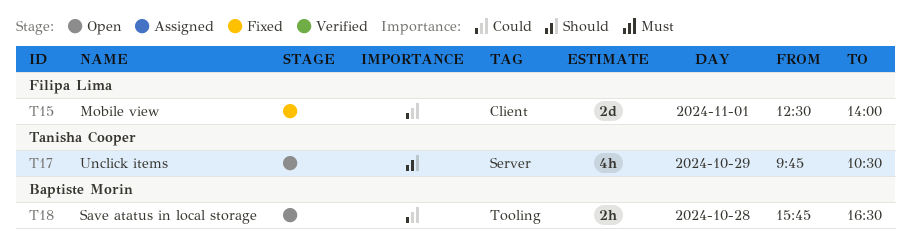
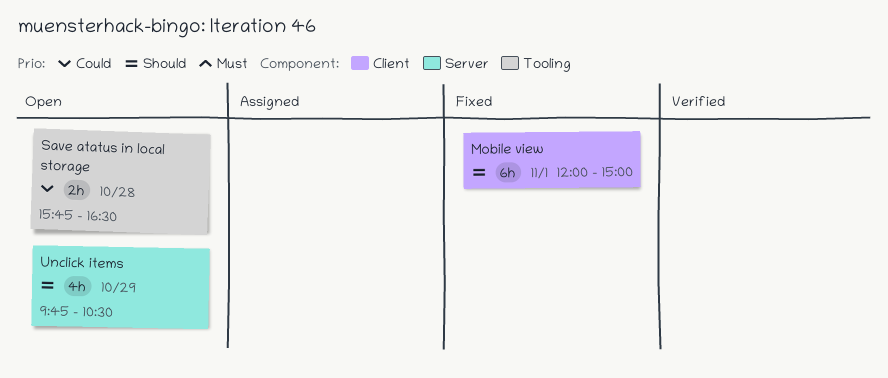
Mobile view, priority: Could -> Should
Mobile view, estimate: 2d -> 6h
Mobile view, begins: 12:30 -> 12:00
Mobile view, ends: 14:00 -> 15:00

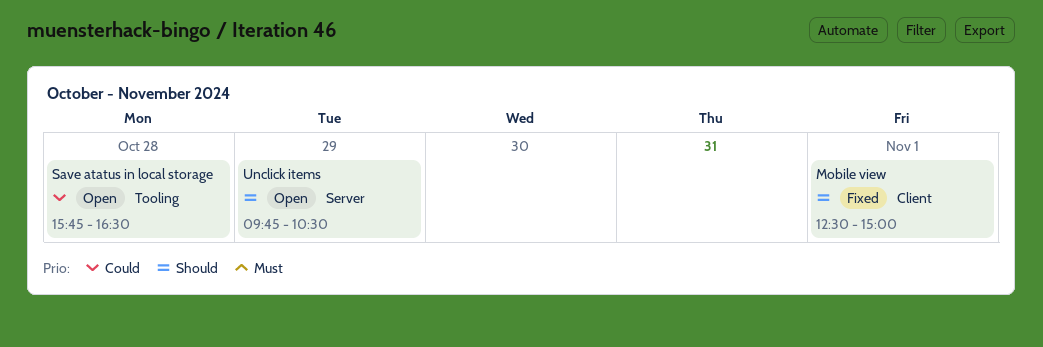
Mobile view, begins: 12:00 -> 12:30

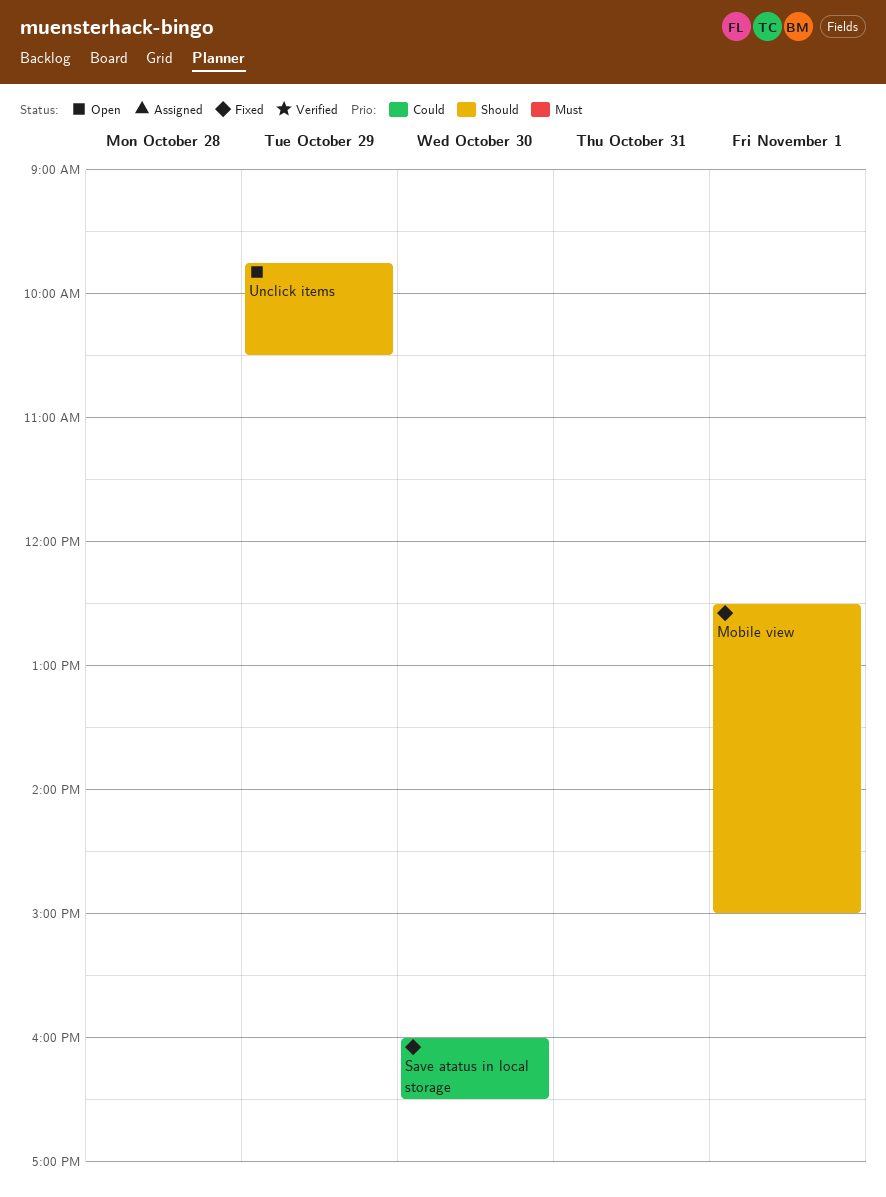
Save atatus in local storage, status: Open -> Fixed
Save atatus in local storage, day: Oct 28 -> Oct 30
Save atatus in local storage, begins: 15:45 -> 16:00

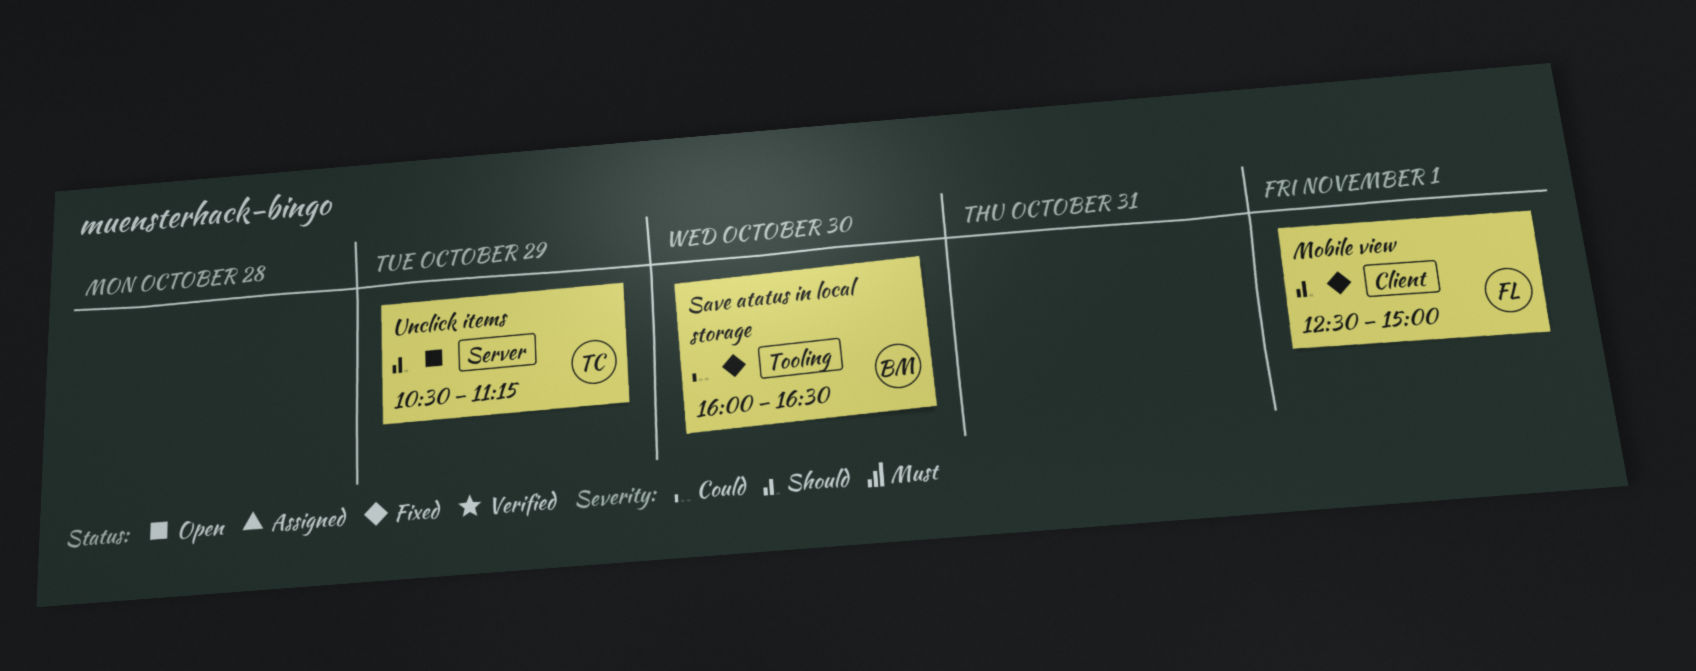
Unclick items, begins: 09:45 -> 10:30
Unclick items, ends: 10:30 -> 11:15

